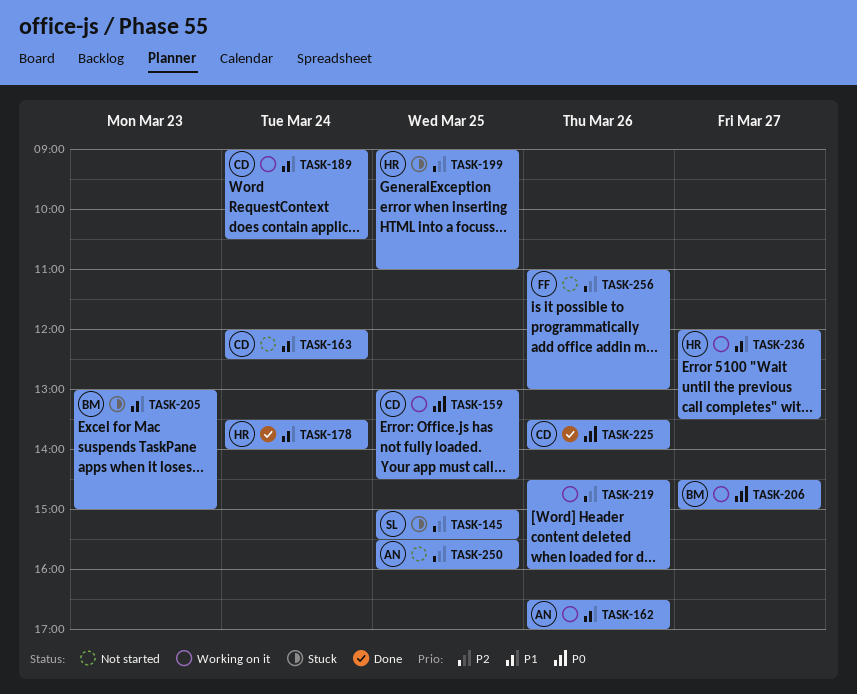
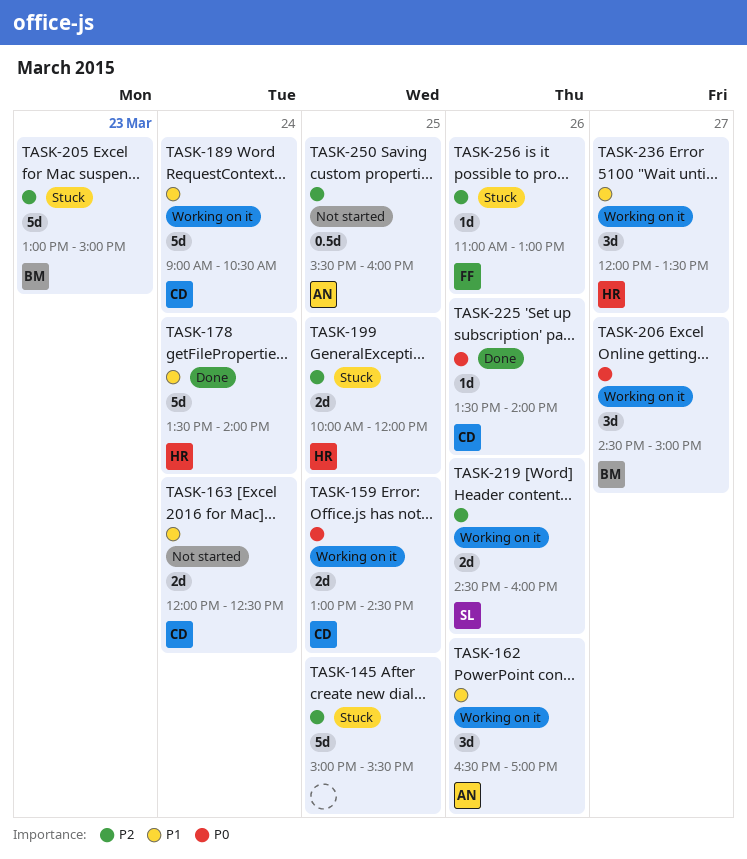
TASK-145, owner: SL -> none
TASK-199, begins: 09:00 -> 10:00
TASK-199, ends: 11:00 -> 12:00
TASK-205, priority: P1 -> P2
TASK-219, owner: none -> SL
TASK-256, status: Not started -> Stuck

